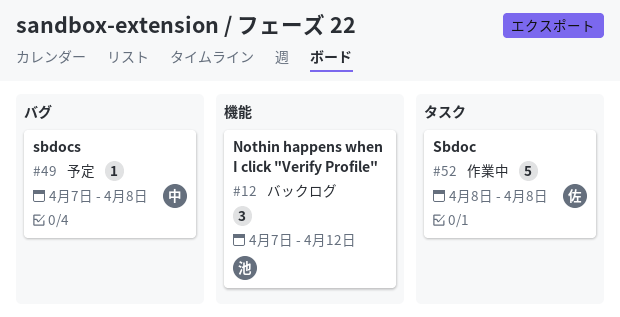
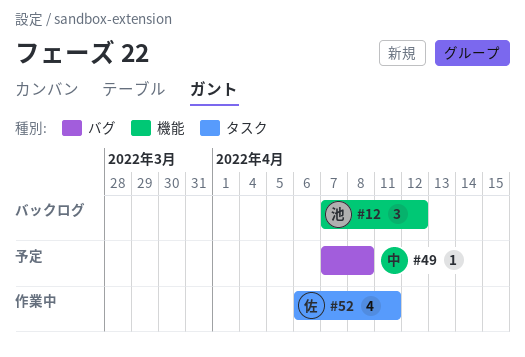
#52, estimate: 5 -> 4
#52, start: Apr 8 -> Apr 6
#52, due: Apr 8 -> Apr 11

